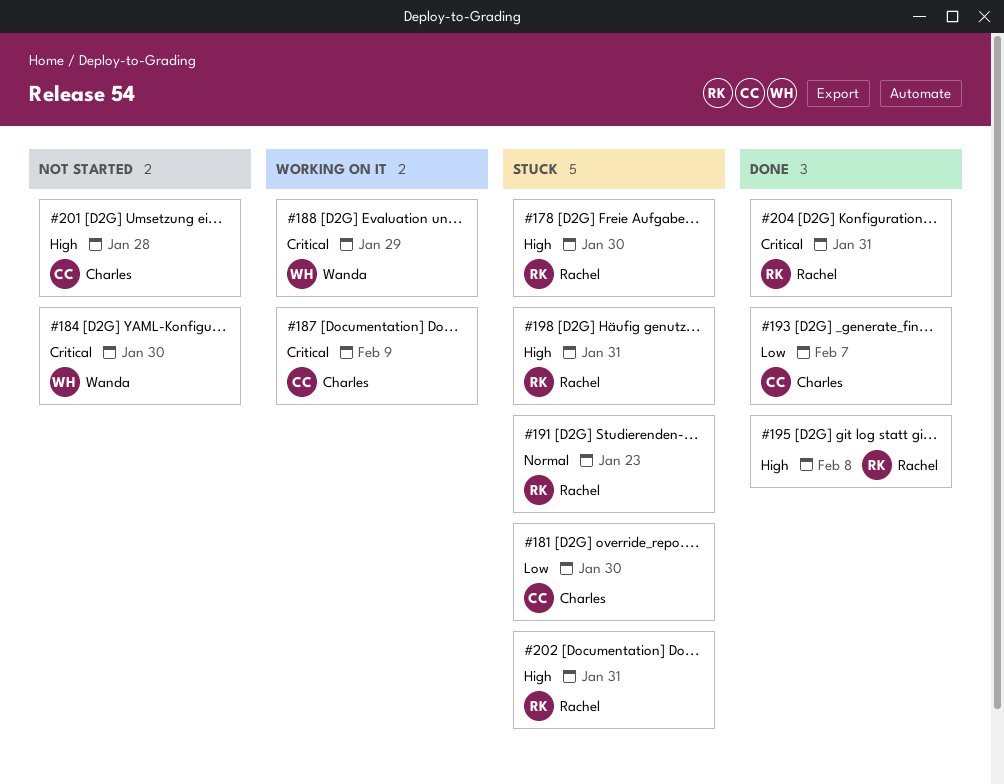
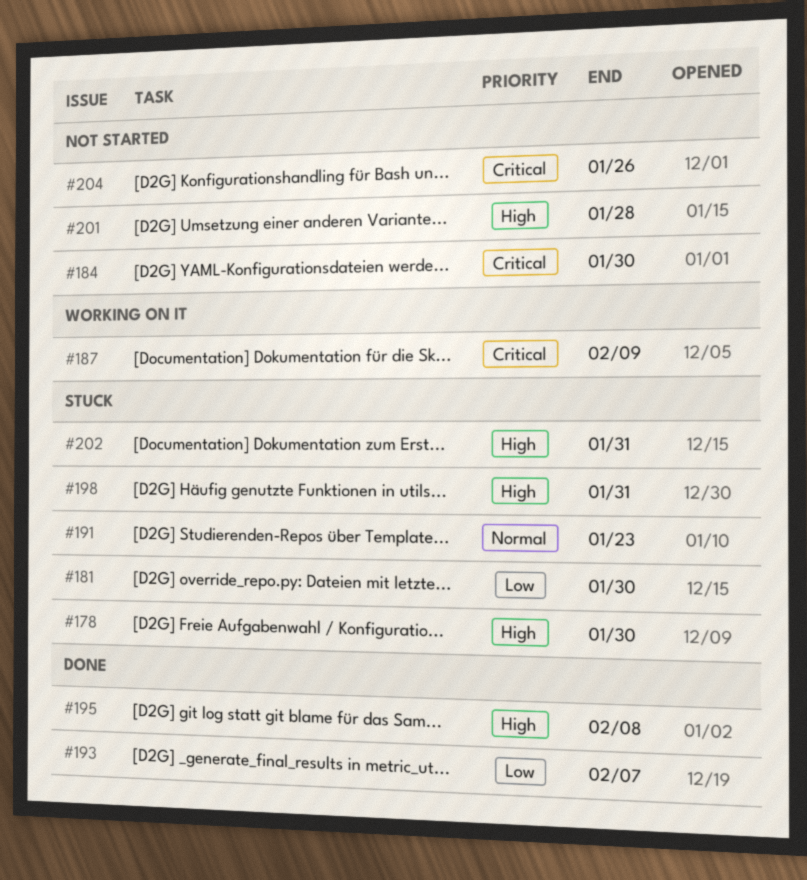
#188: present -> none
#204, status: Done -> Not started
#204, due: Jan 31 -> Jan 26

